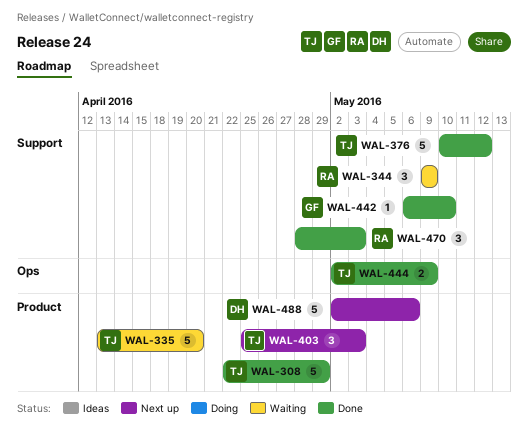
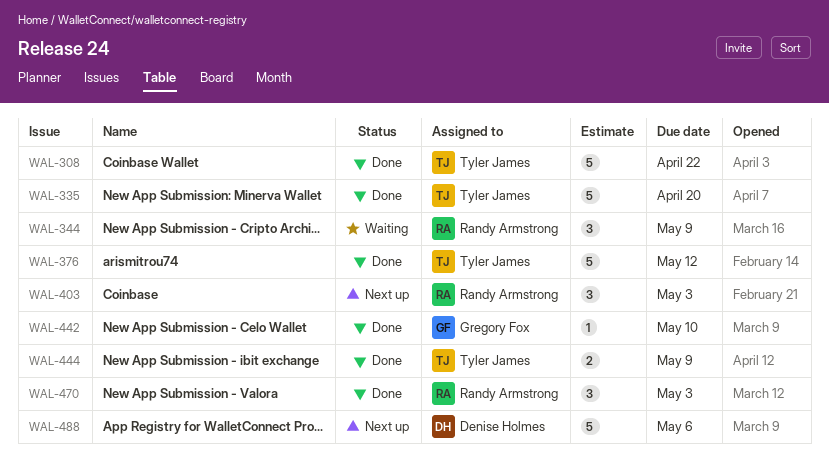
WAL-308, due: Apr 29 -> Apr 22
WAL-335, status: Waiting -> Done
WAL-403, owner: Tyler James -> Randy Armstrong

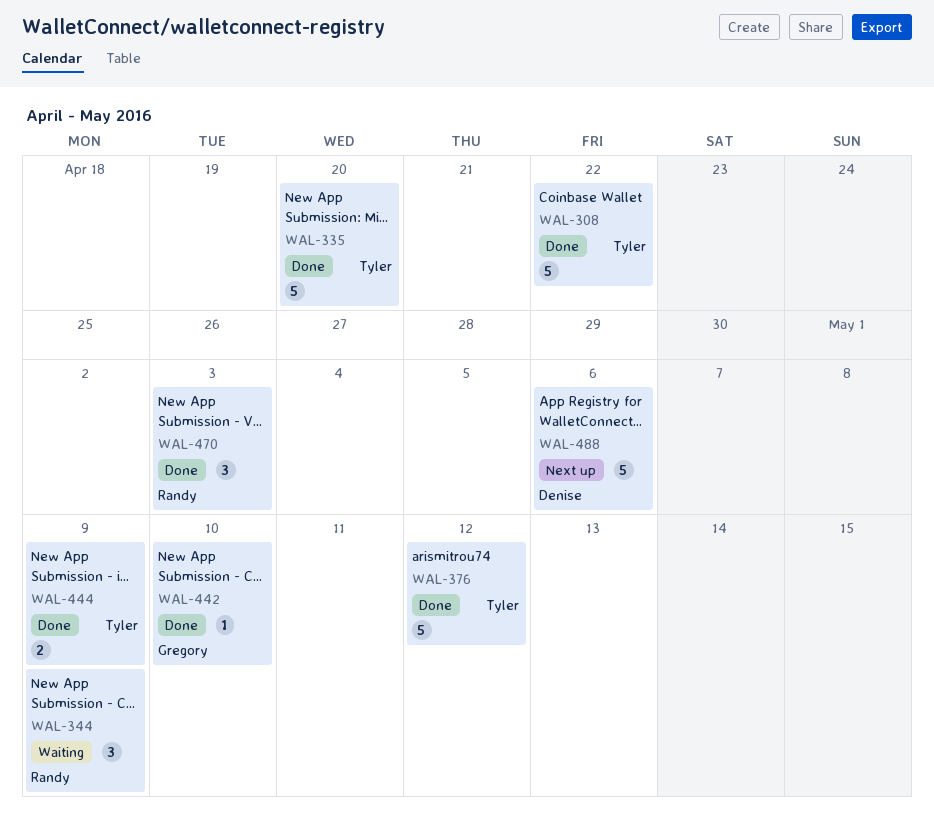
WAL-403: present -> none

